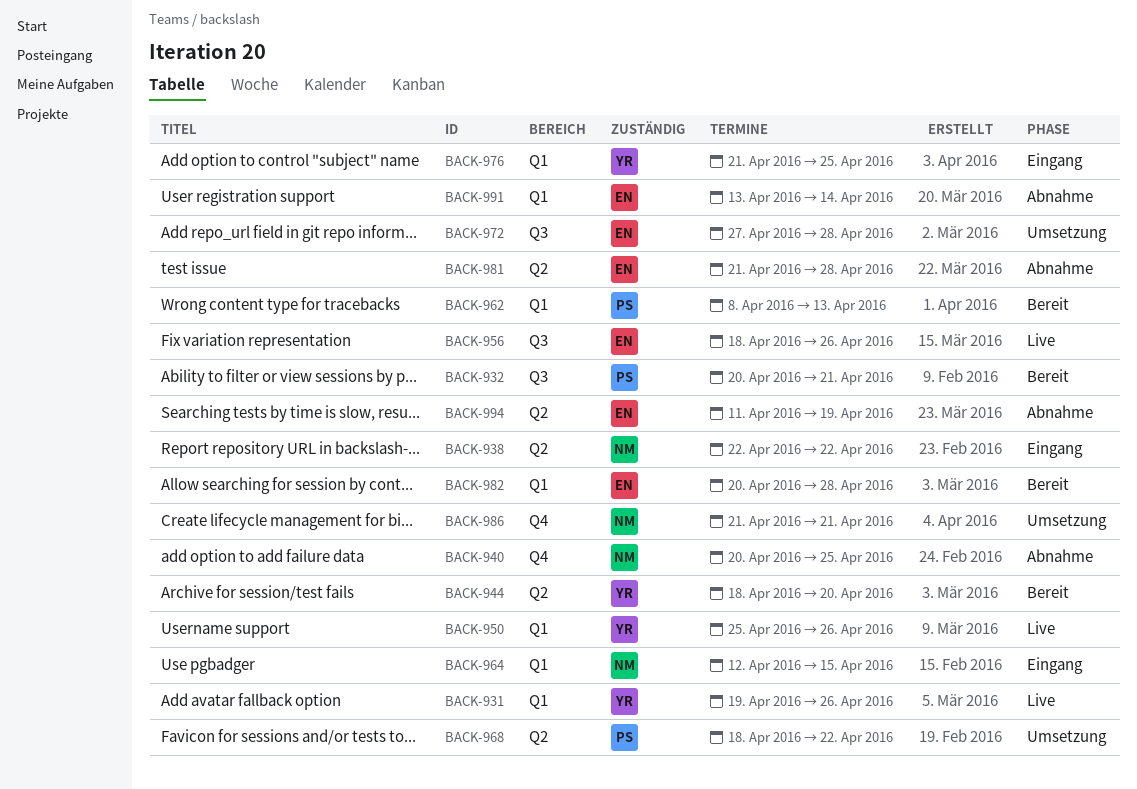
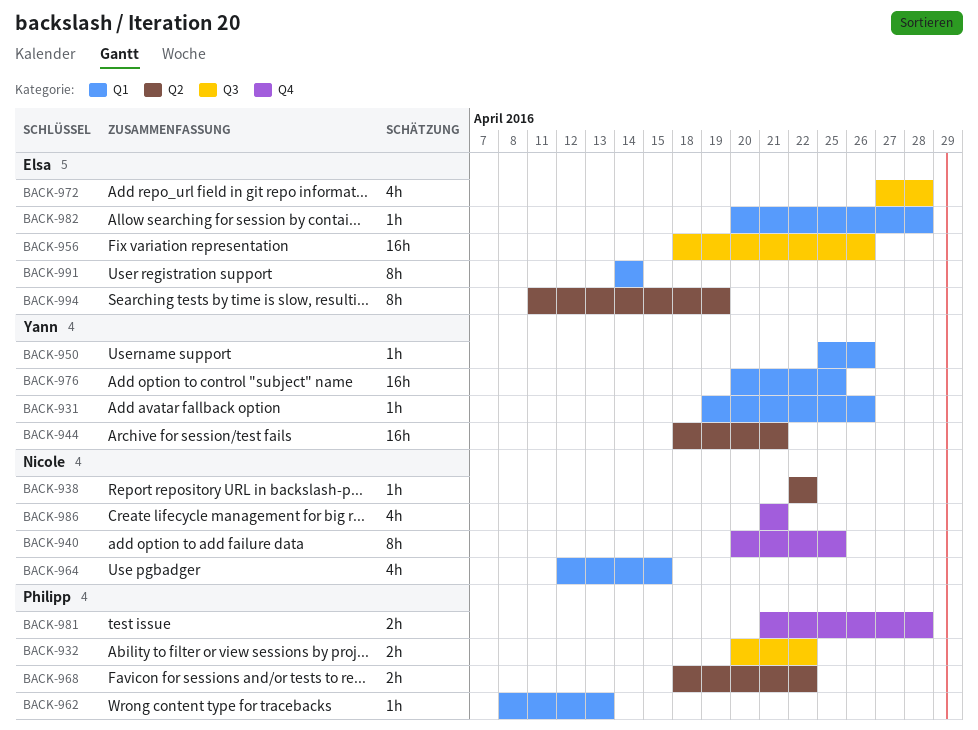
BACK-932, due: Apr 21 -> Apr 22
BACK-944, due: Apr 20 -> Apr 21
BACK-976, start: Apr 21 -> Apr 20
BACK-981, owner: Elsa -> Philipp
BACK-981, label: Q2 -> Q4
BACK-991, start: Apr 13 -> Apr 14

